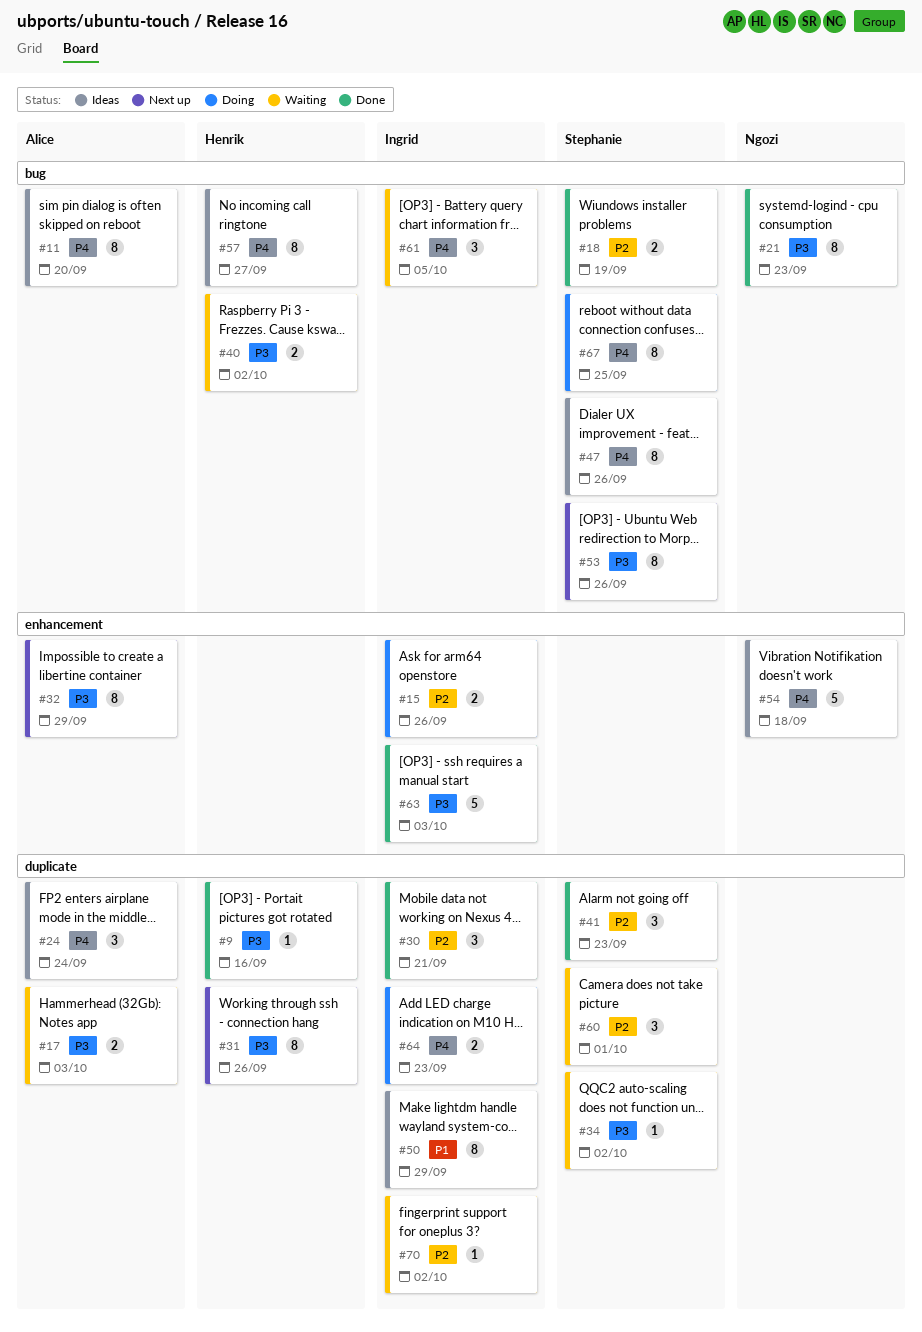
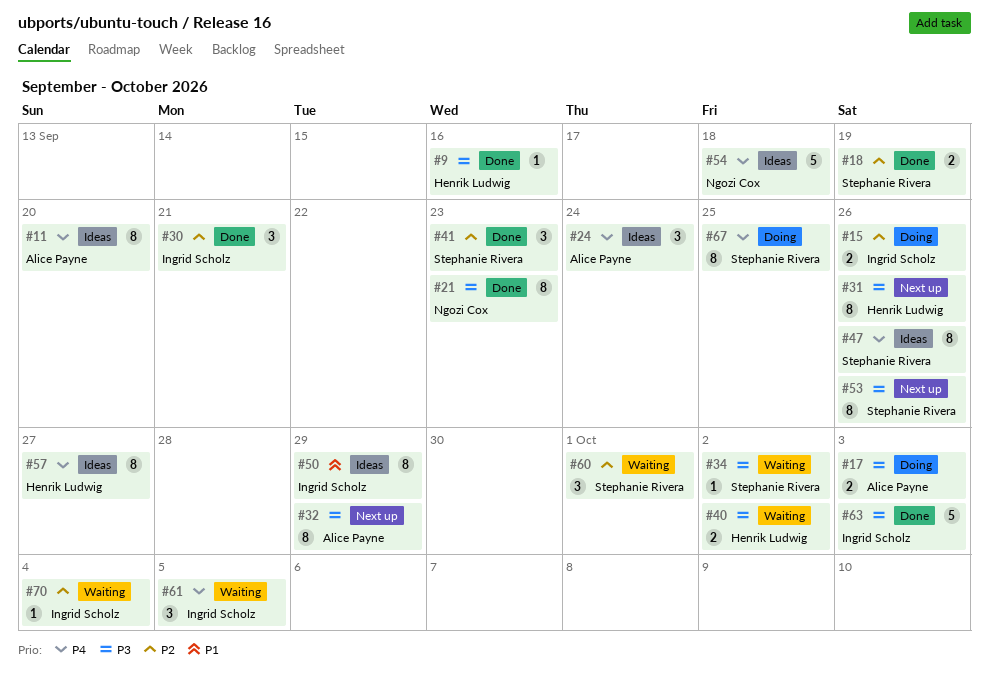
#17, status: Waiting -> Doing
#64: present -> none
#70, due: Oct 2 -> Oct 4

